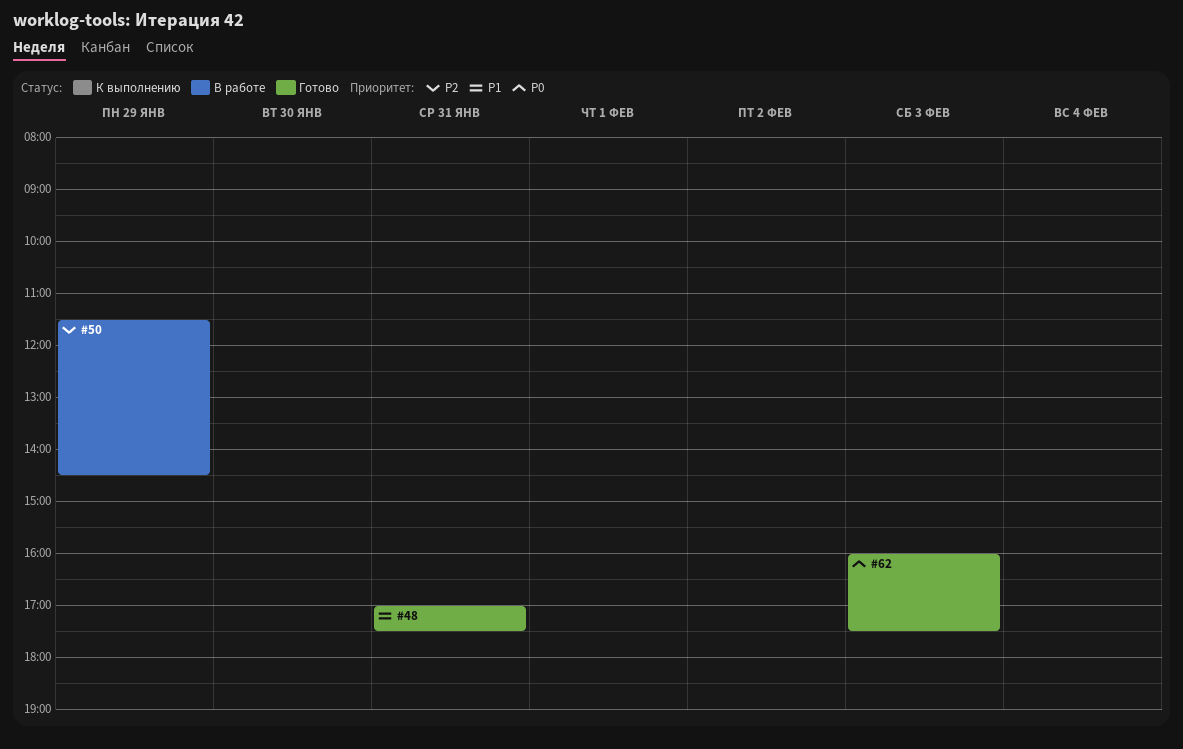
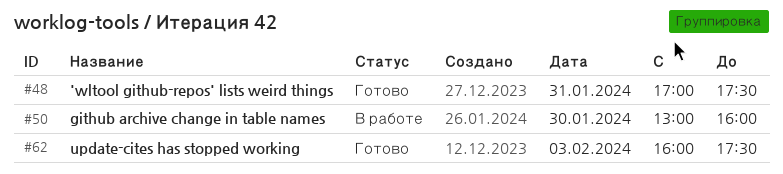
#50, day: Jan 29 -> Jan 30
#50, begins: 11:30 -> 13:00
#50, ends: 14:30 -> 16:00

